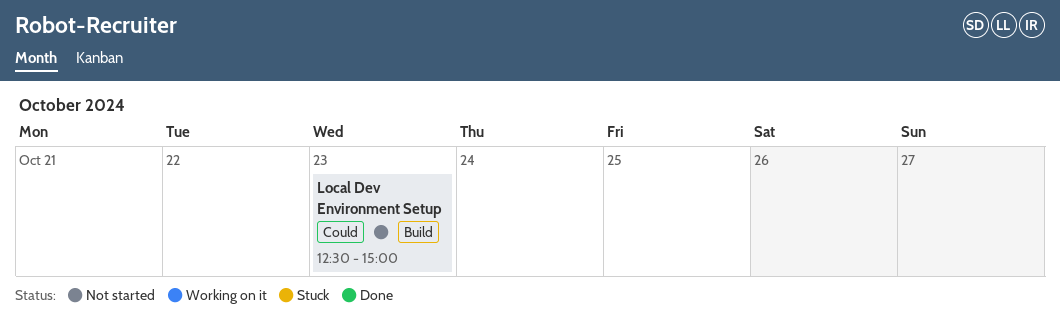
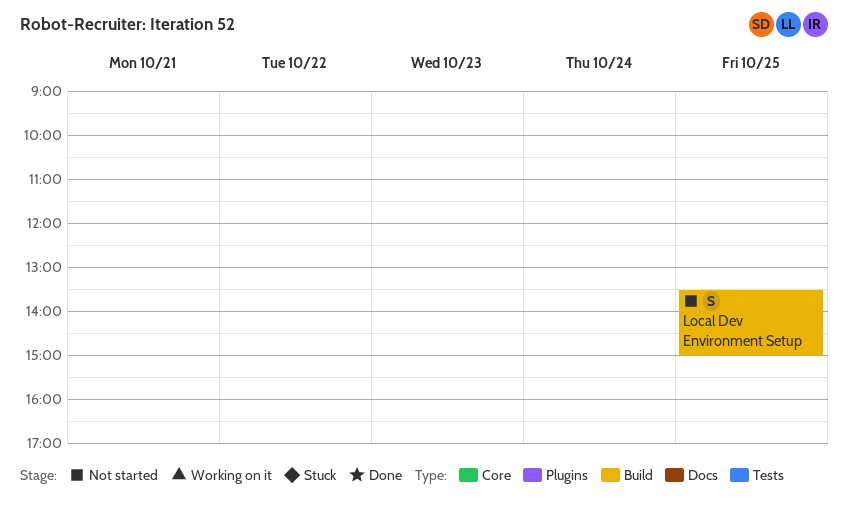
Local Dev Environment Setup, day: Oct 23 -> Oct 25
Local Dev Environment Setup, begins: 12:30 -> 13:30

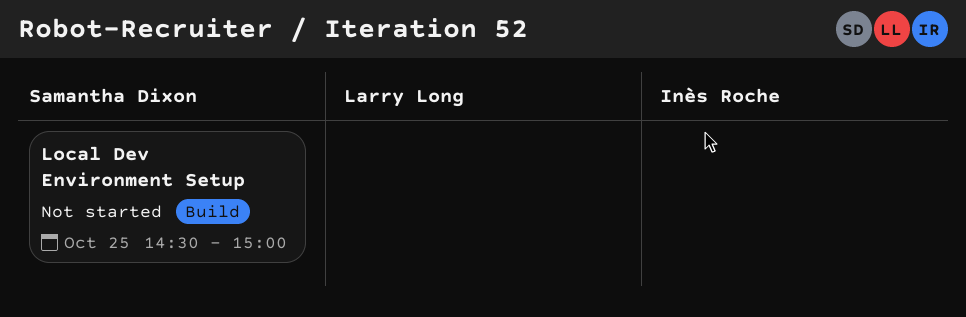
Local Dev Environment Setup, begins: 13:30 -> 14:30

